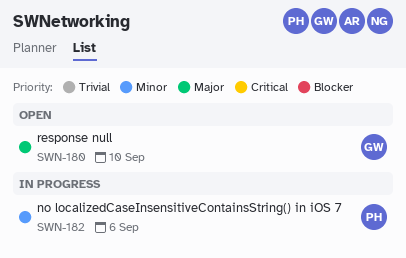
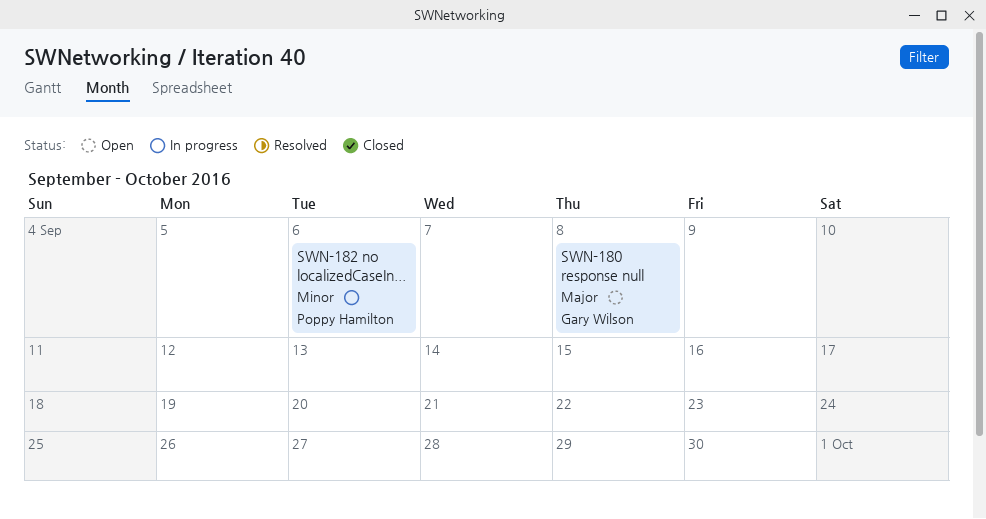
SWN-180, due: Sep 10 -> Sep 8

